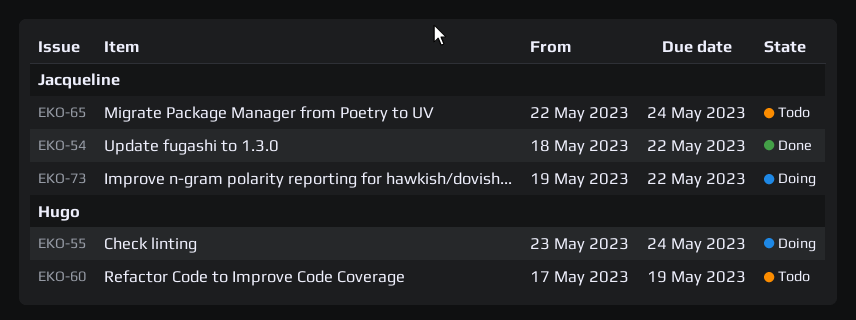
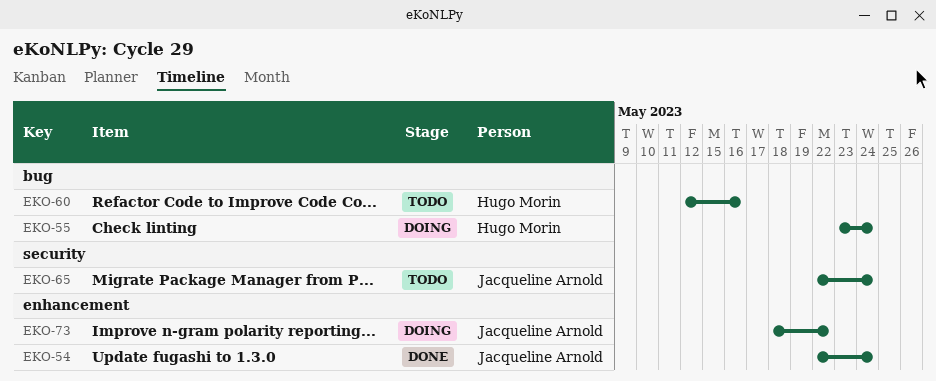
EKO-54, start: May 18 -> May 22
EKO-54, due: May 22 -> May 24
EKO-60, start: May 17 -> May 12
EKO-60, due: May 19 -> May 16
EKO-73, start: May 19 -> May 18

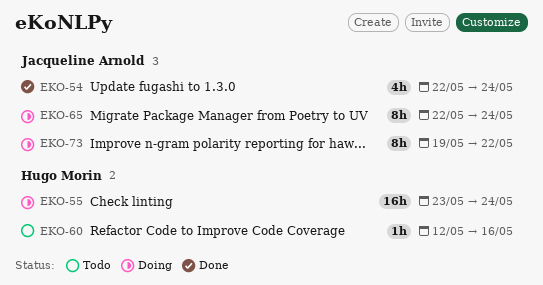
EKO-65, status: Todo -> Doing
EKO-73, start: May 18 -> May 19

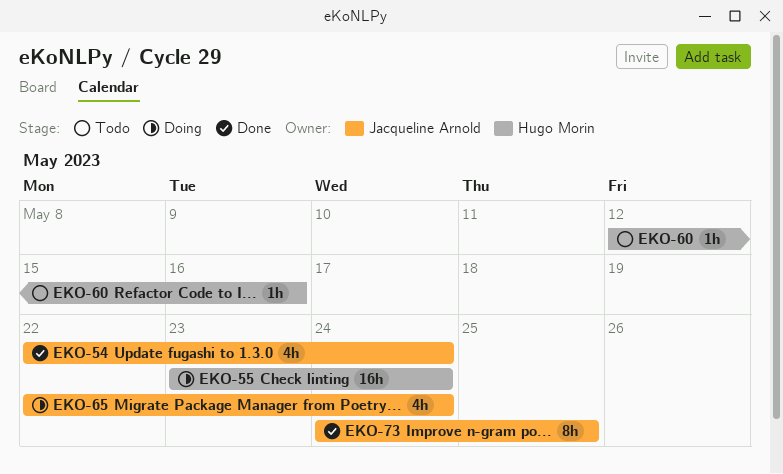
EKO-65, estimate: 8h -> 4h
EKO-73, status: Doing -> Done
EKO-73, start: May 19 -> May 24
EKO-73, due: May 22 -> May 25

